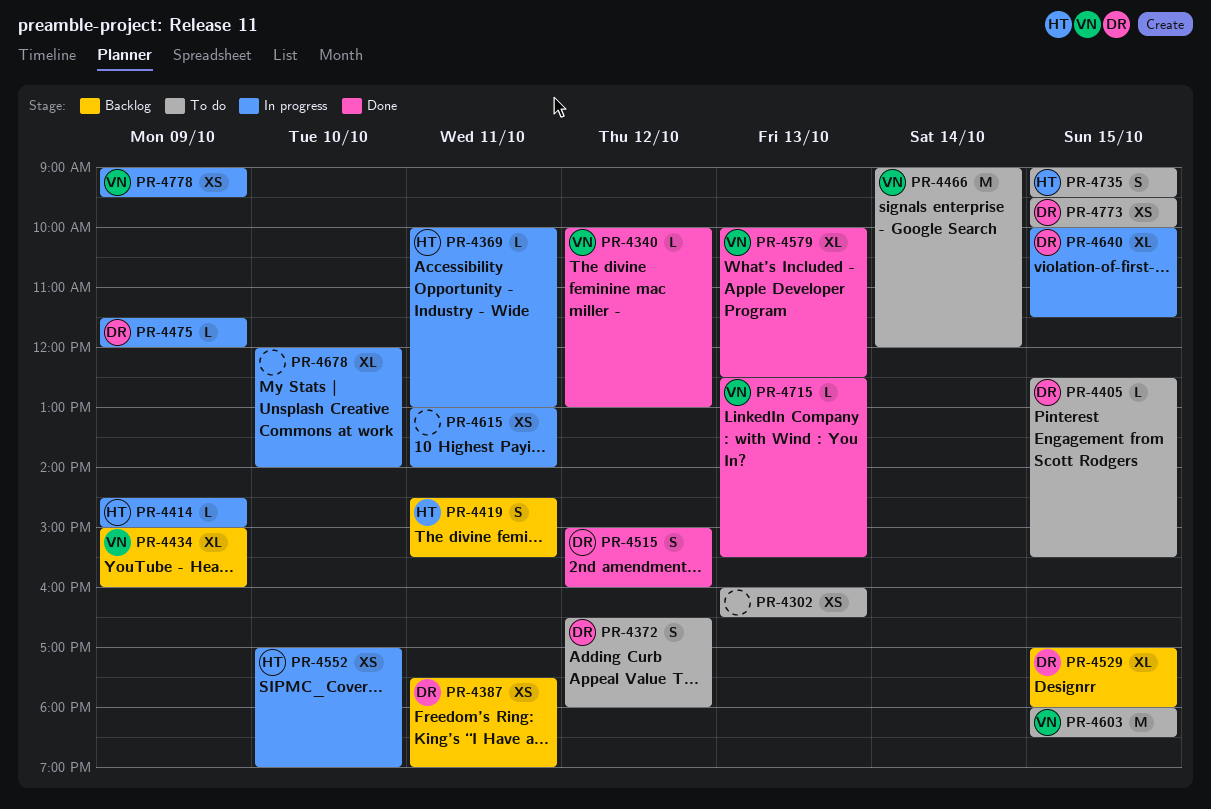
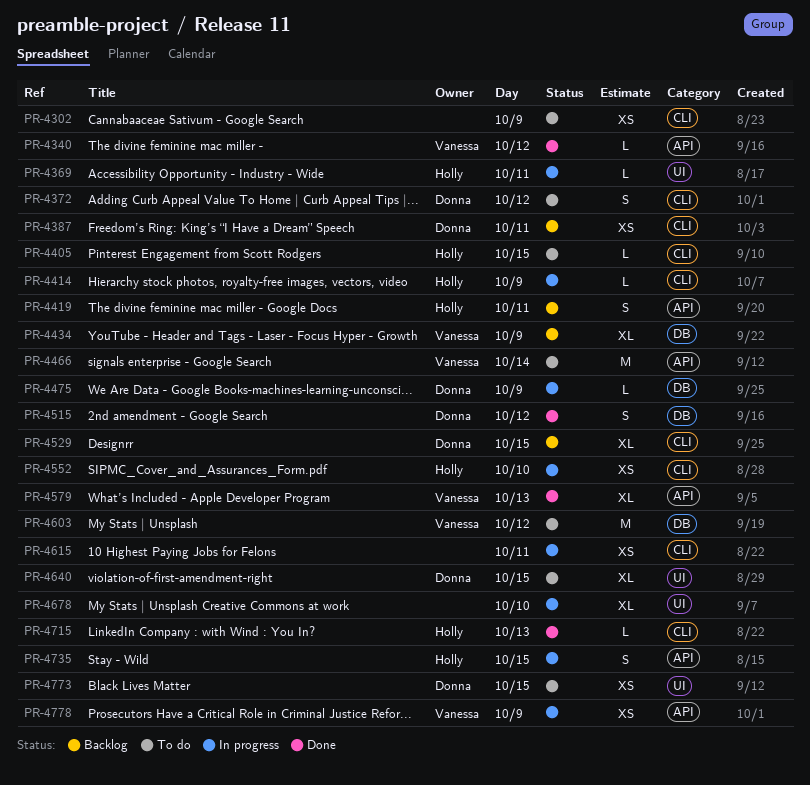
PR-4302, day: Oct 13 -> Oct 9
PR-4405, owner: Donna -> Holly
PR-4603, day: Oct 15 -> Oct 12
PR-4640, status: In progress -> To do
PR-4715, owner: Vanessa -> Holly
PR-4735, status: To do -> In progress

